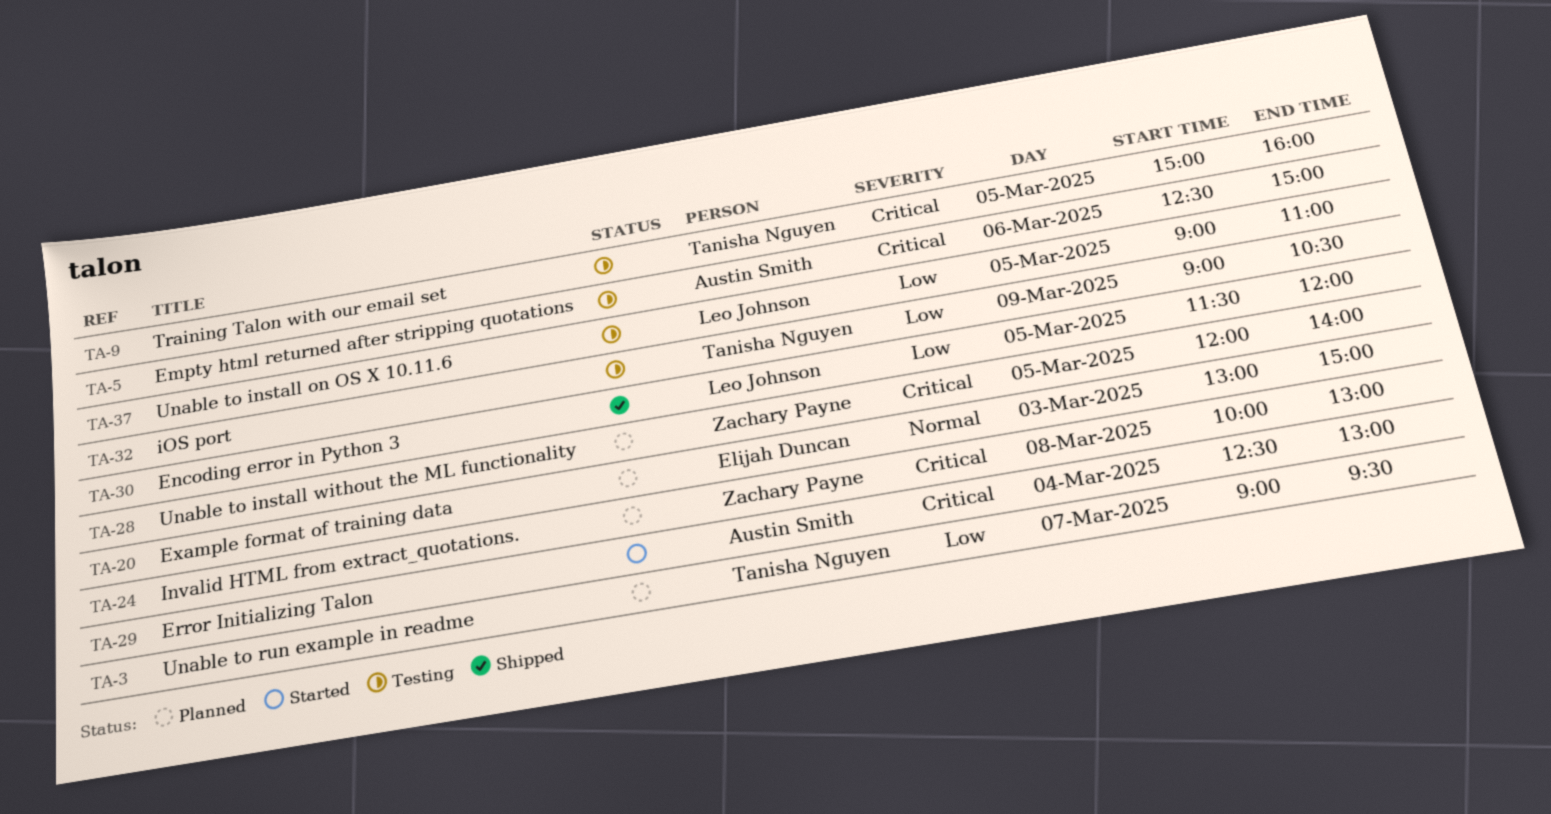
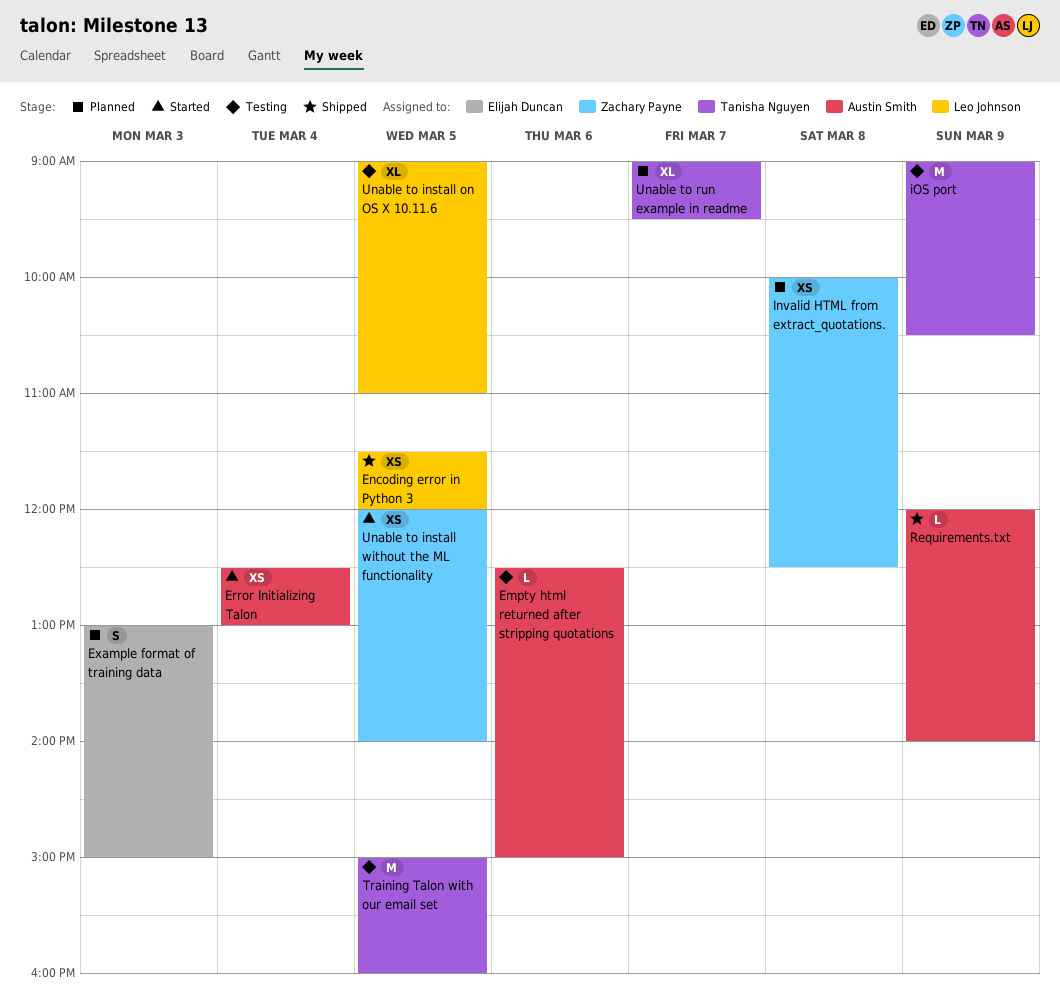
Invalid HTML from extract_quotations., ends: 13:00 -> 12:30
Requirements.txt: none -> present
Unable to install without the ML functionality, status: Planned -> Started

